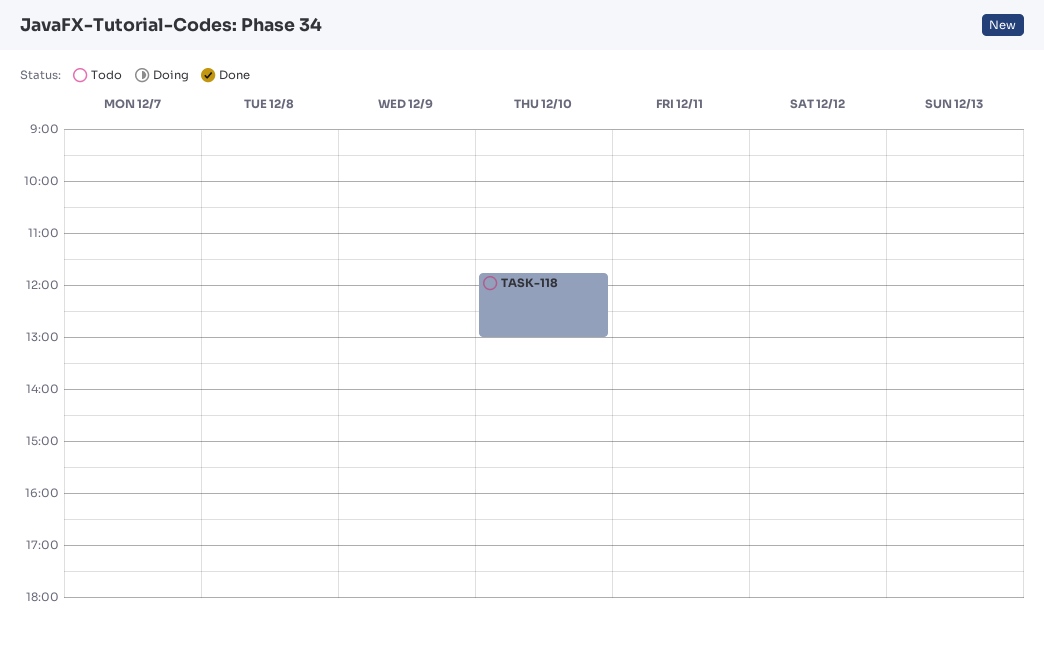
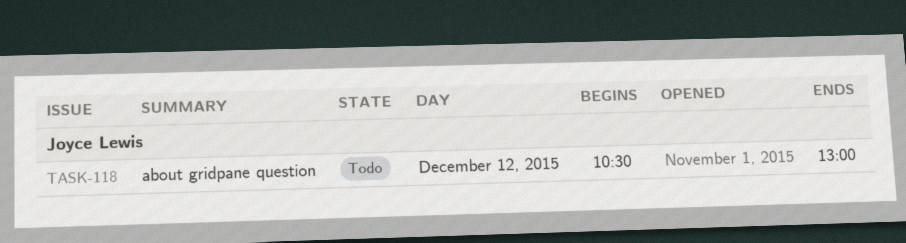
TASK-118, day: Dec 10 -> Dec 12
TASK-118, begins: 11:45 -> 10:30

